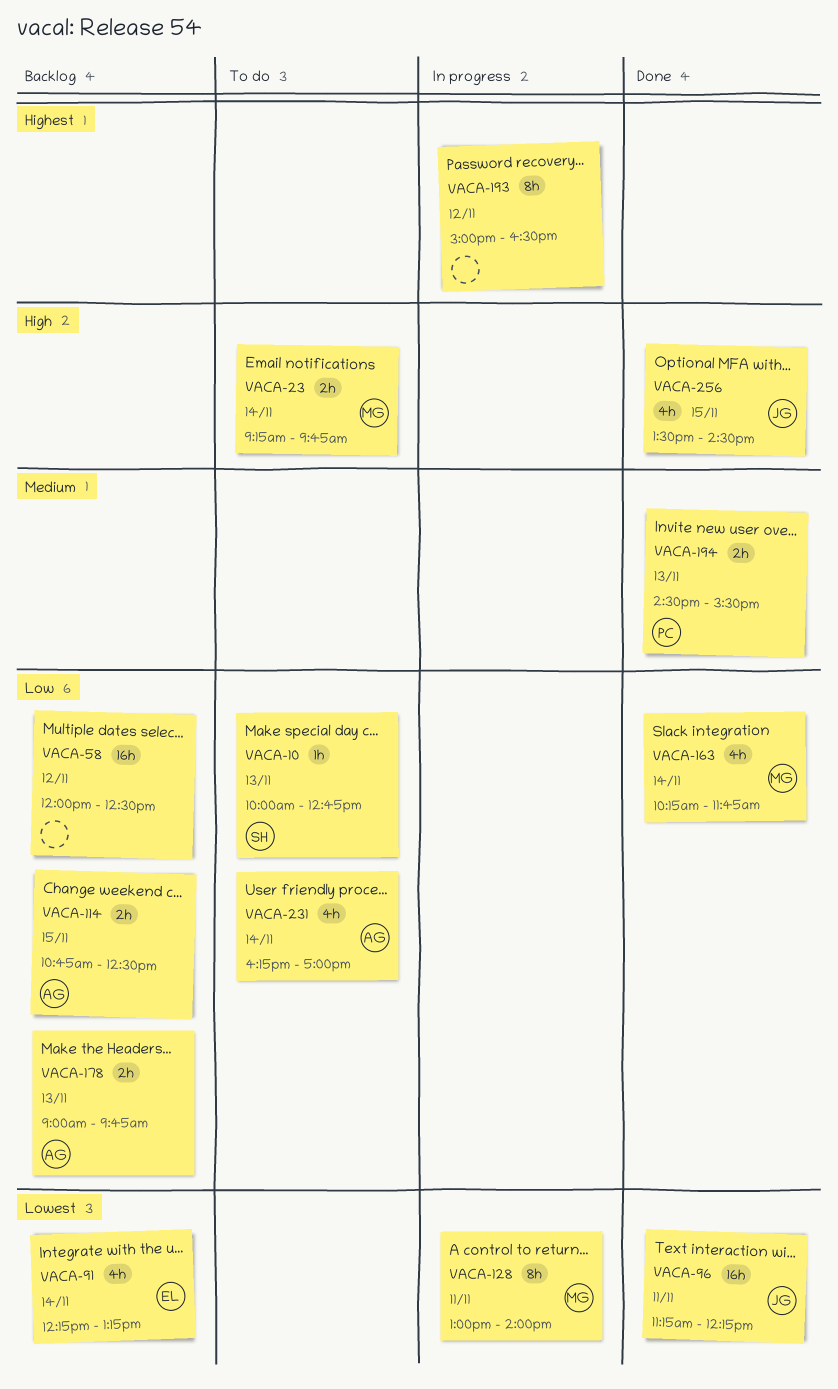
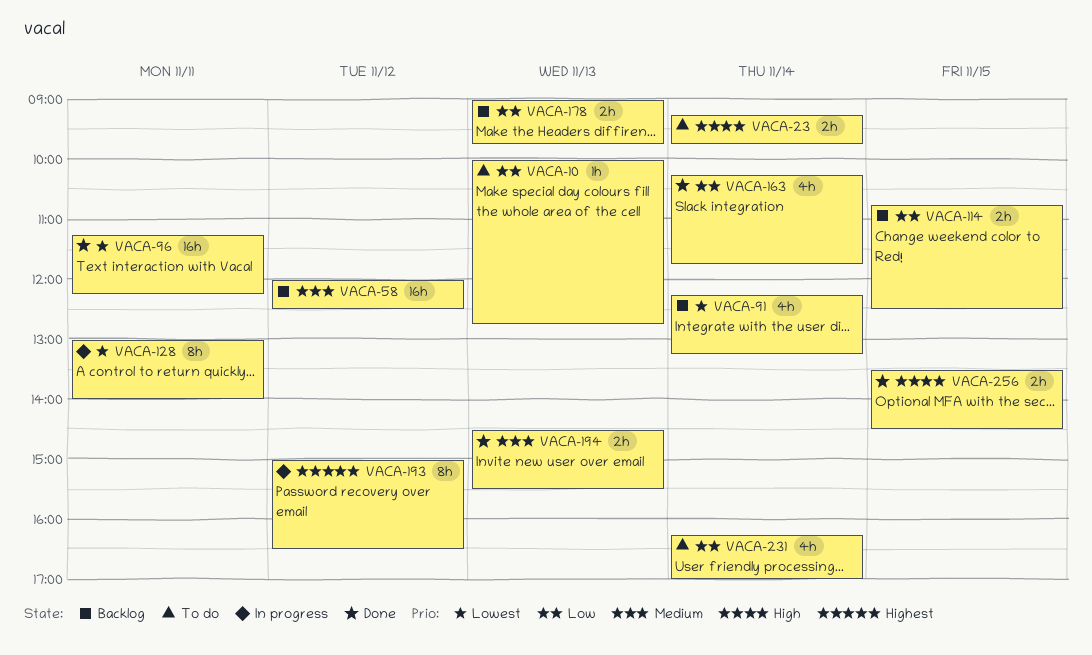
VACA-58, priority: Low -> Medium
VACA-256, estimate: 4h -> 2h

